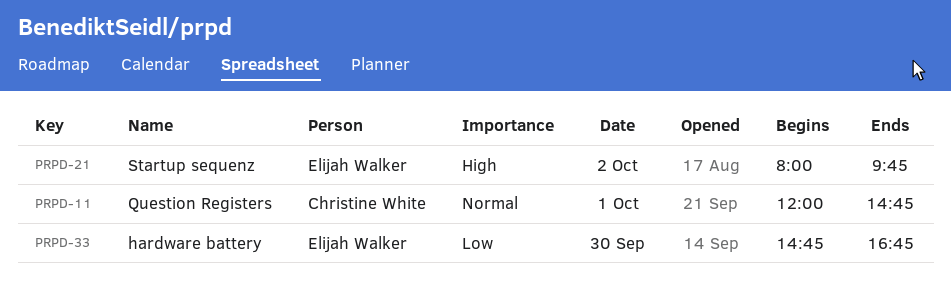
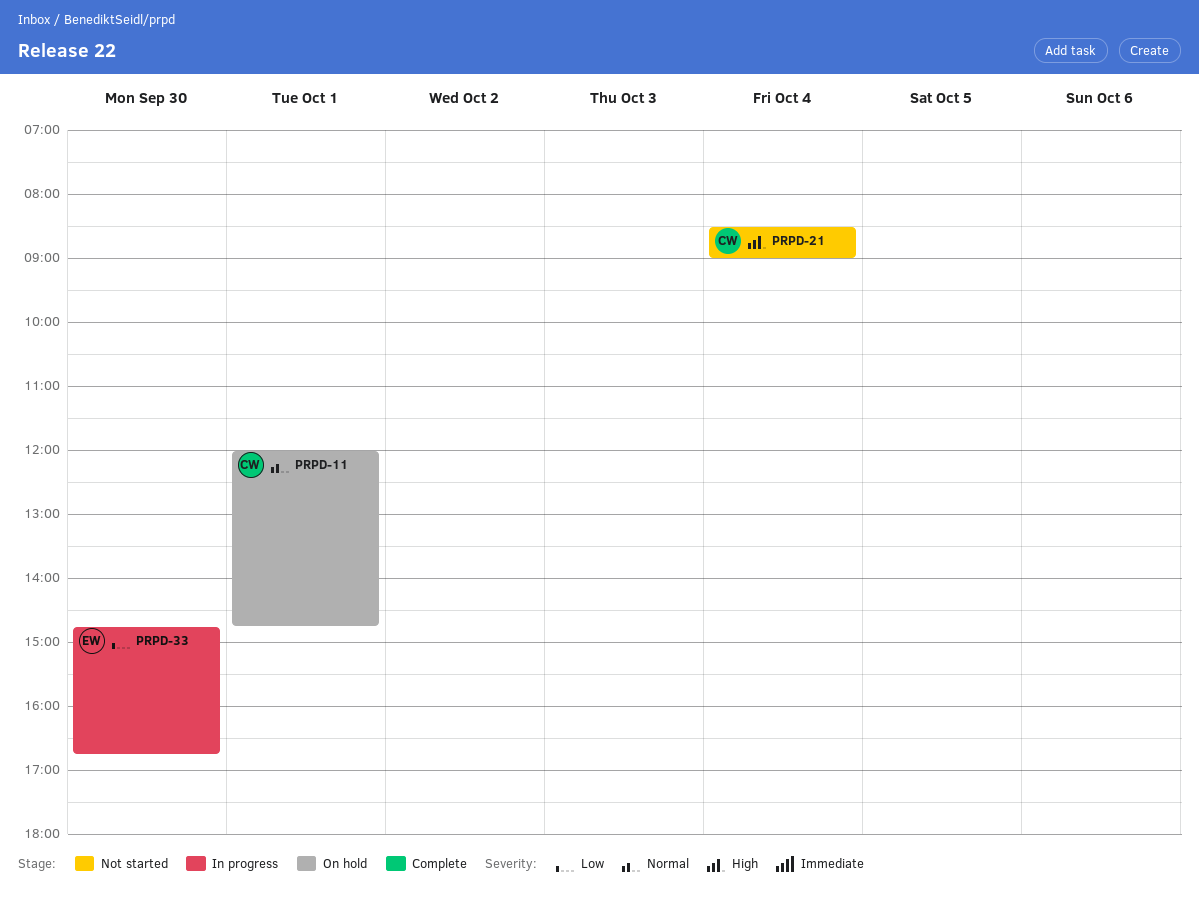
PRPD-21, owner: Elijah Walker -> Christine White
PRPD-21, day: Oct 2 -> Oct 4
PRPD-21, begins: 08:00 -> 08:30
PRPD-21, ends: 09:45 -> 09:00

